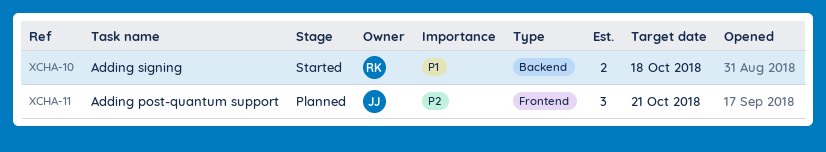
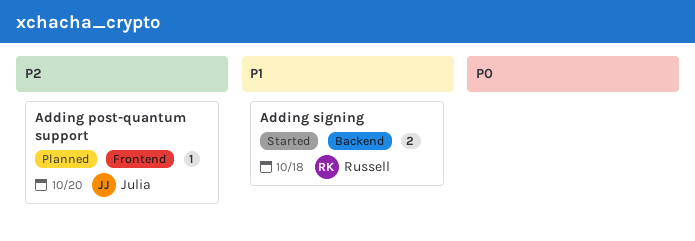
Adding post-quantum support, estimate: 3 -> 1
Adding post-quantum support, due: Oct 21 -> Oct 20

